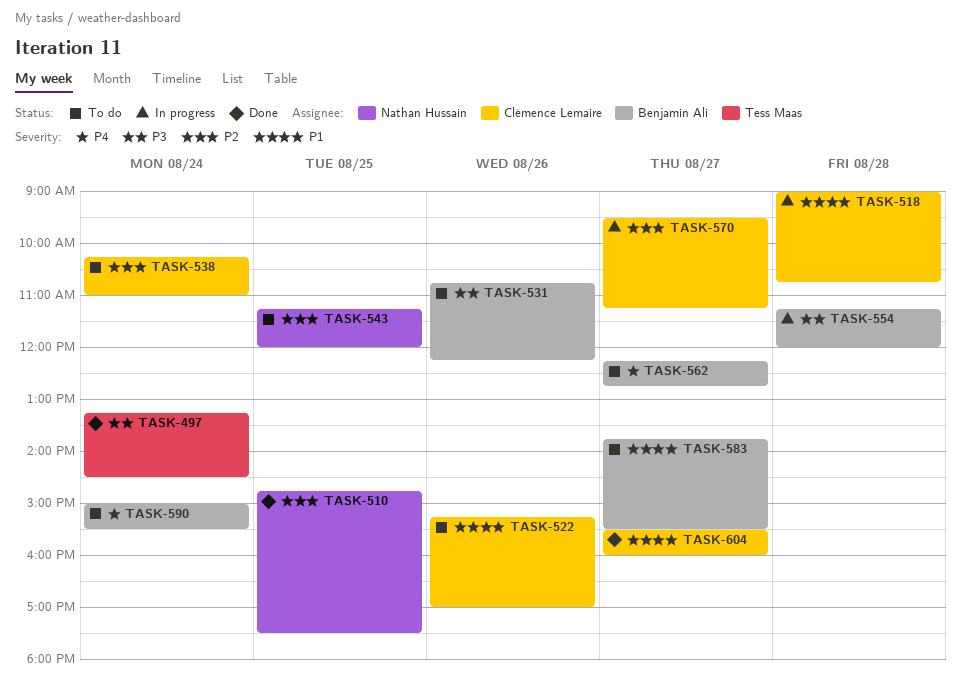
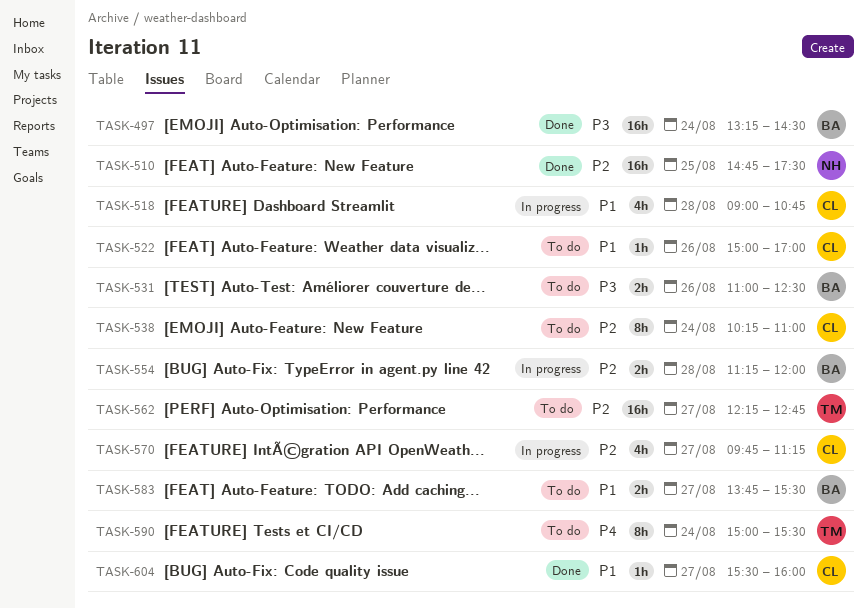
TASK-497, owner: Tess Maas -> Benjamin Ali
TASK-522, begins: 15:15 -> 15:00
TASK-531, begins: 10:45 -> 11:00
TASK-531, ends: 12:15 -> 12:30
TASK-543: present -> none
TASK-554, priority: P3 -> P2
TASK-562, owner: Benjamin Ali -> Tess Maas
TASK-562, priority: P4 -> P2
TASK-570, begins: 09:30 -> 09:45
TASK-590, owner: Benjamin Ali -> Tess Maas

